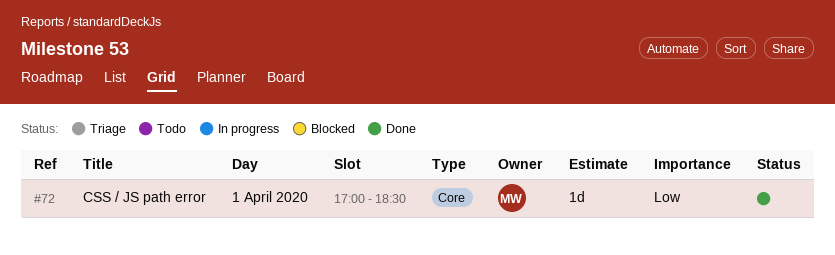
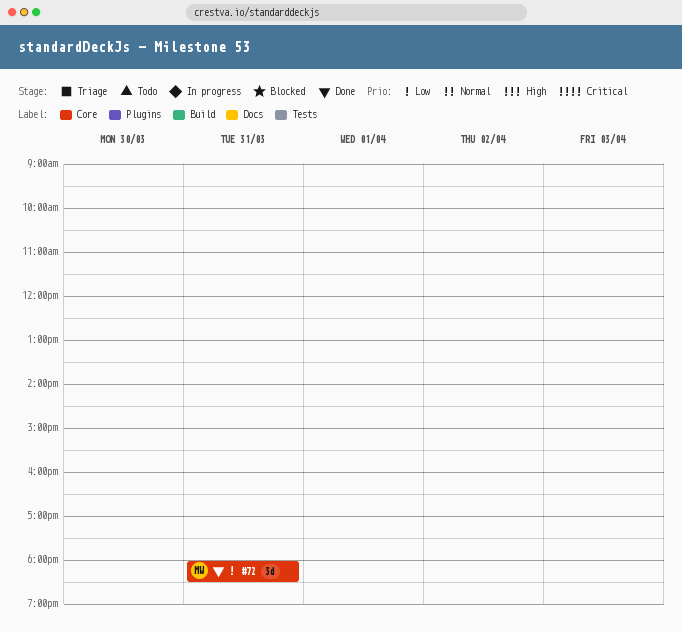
#72, estimate: 1d -> 3d
#72, day: Apr 1 -> Mar 31
#72, begins: 17:00 -> 18:00

